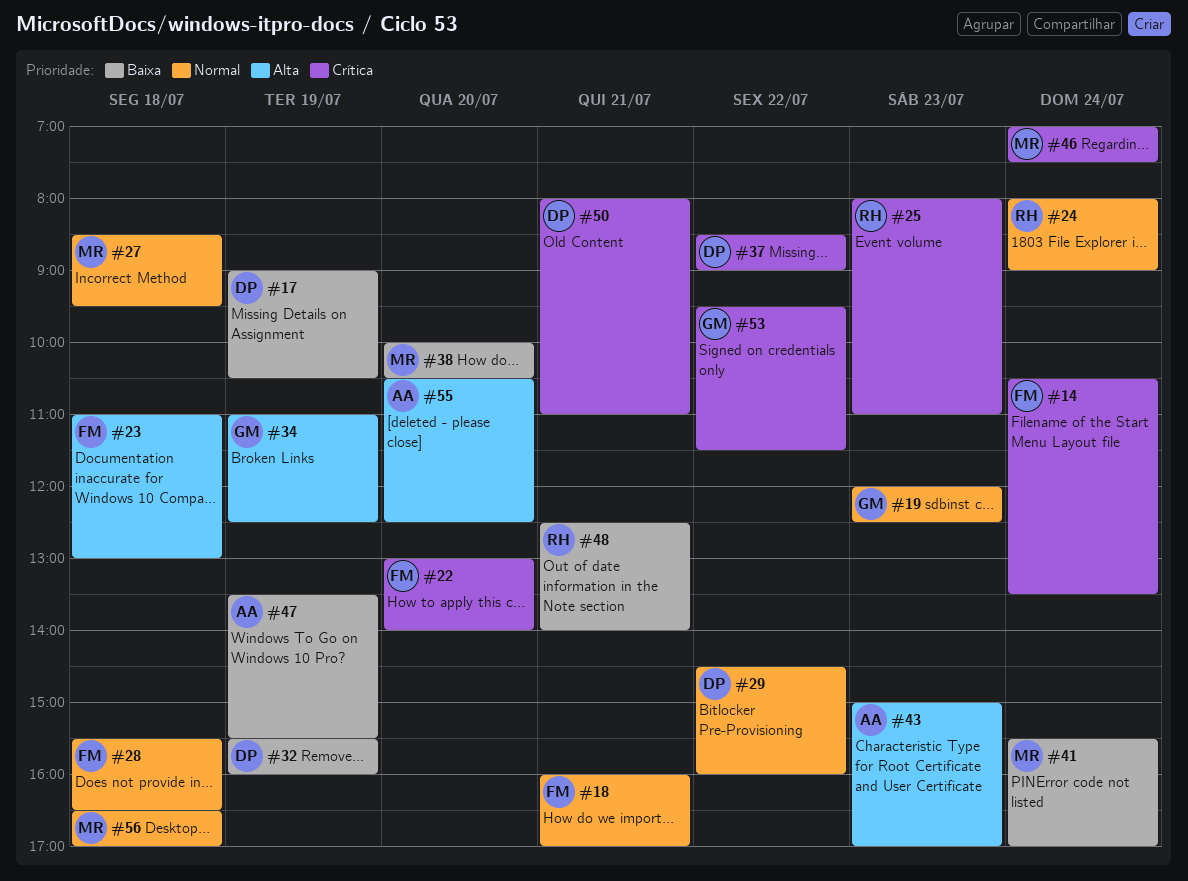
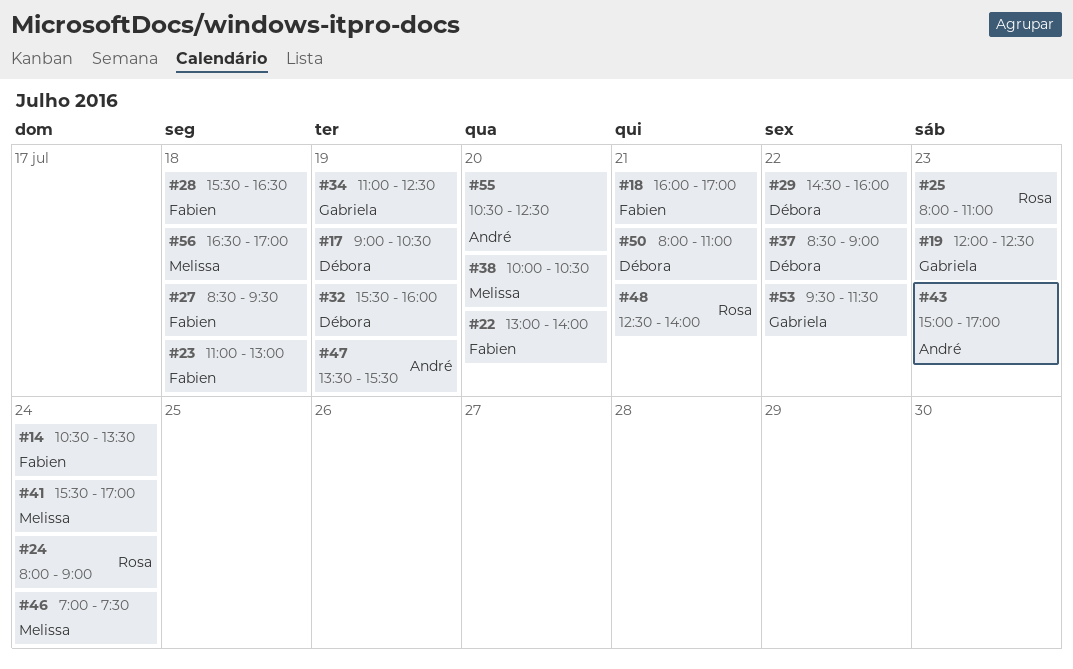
#27, owner: Melissa -> Fabien

